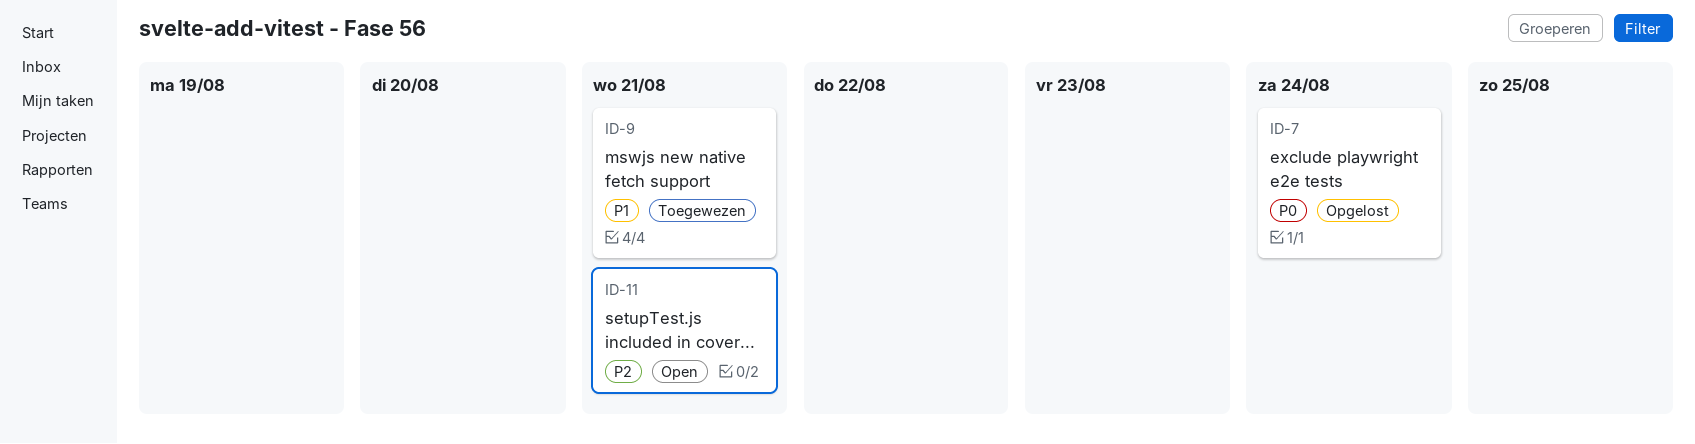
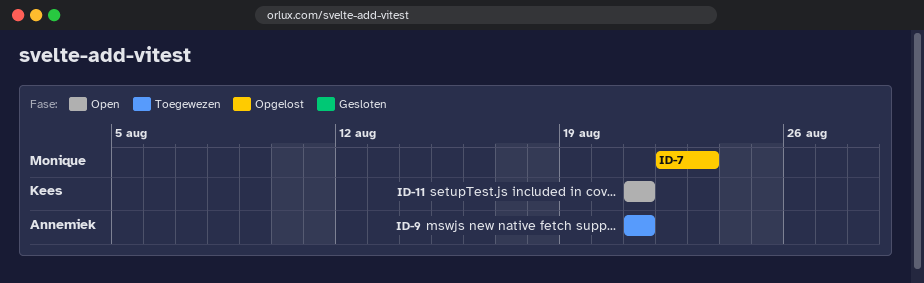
ID-7, due: Aug 24 -> Aug 23

